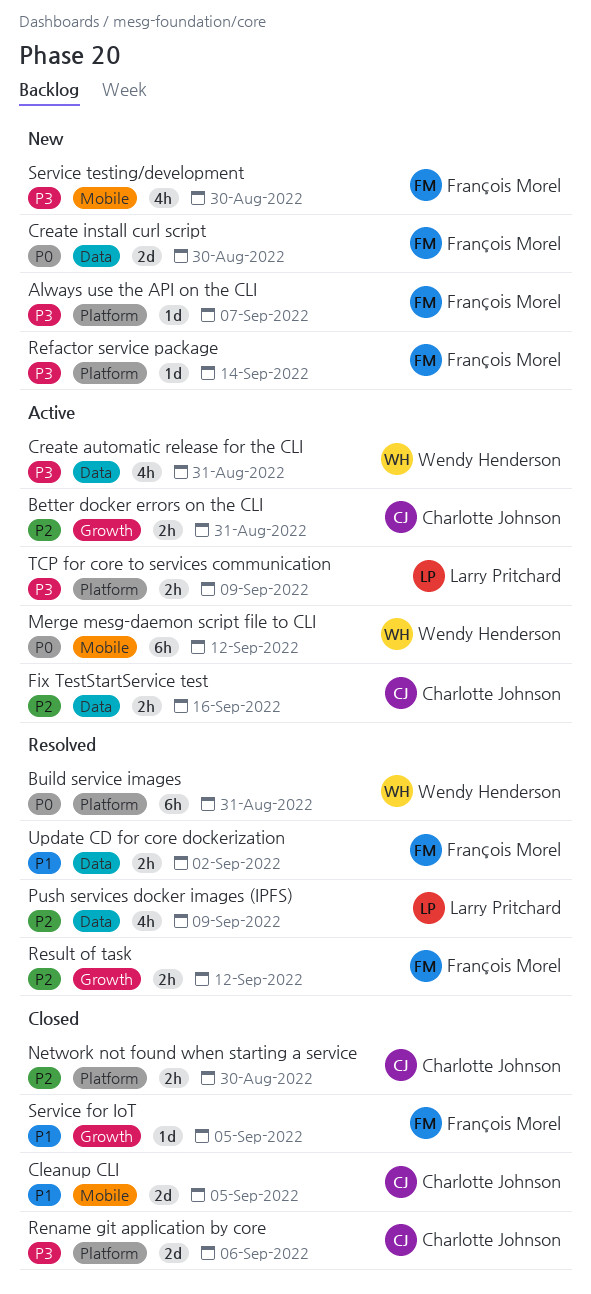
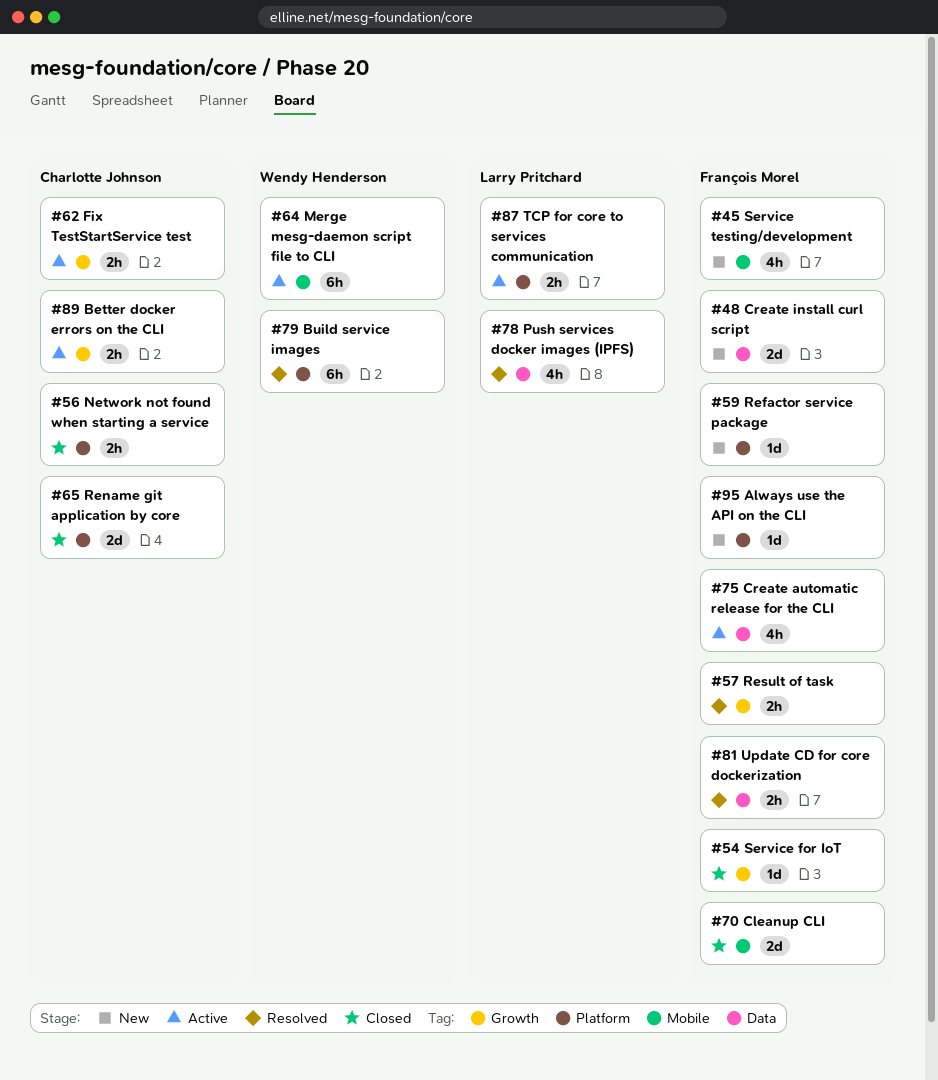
Cleanup CLI, owner: Charlotte Johnson -> François Morel
Create automatic release for the CLI, owner: Wendy Henderson -> François Morel
Fix TestStartService test, label: Data -> Growth

